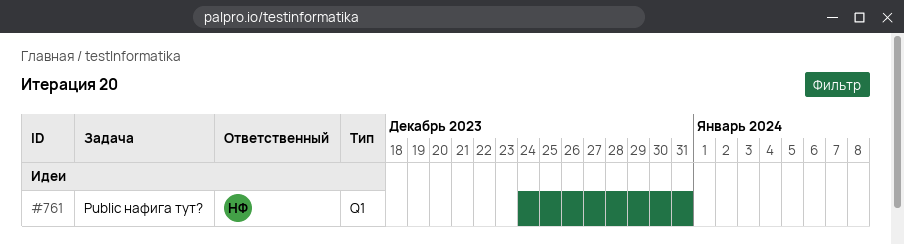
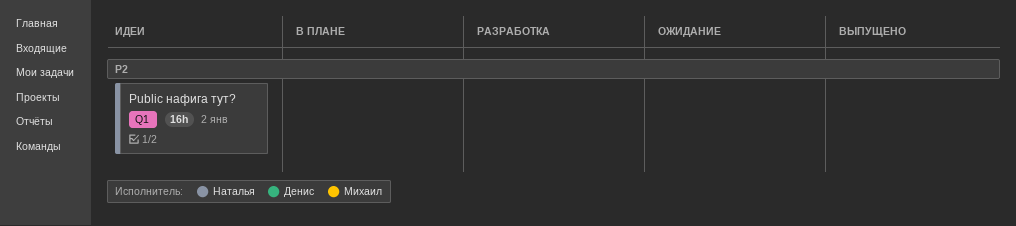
Public нафига тут?, due: Dec 31 -> Jan 2

